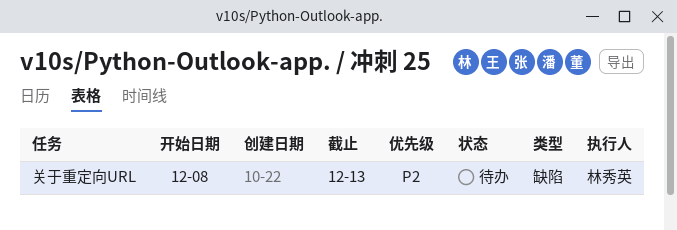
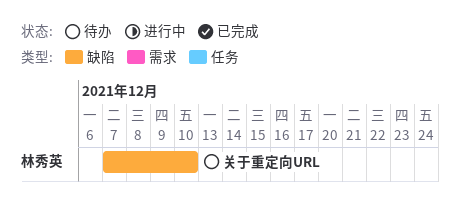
关于重定向URL, start: Dec 8 -> Dec 7
关于重定向URL, due: Dec 13 -> Dec 10

